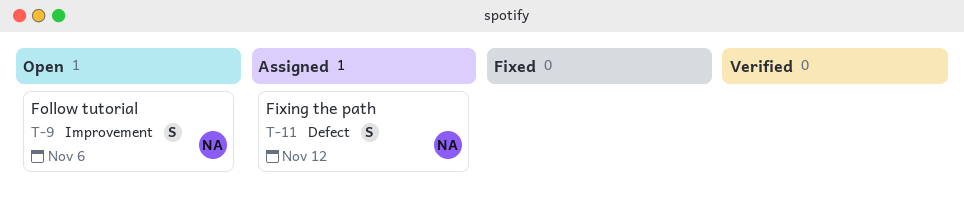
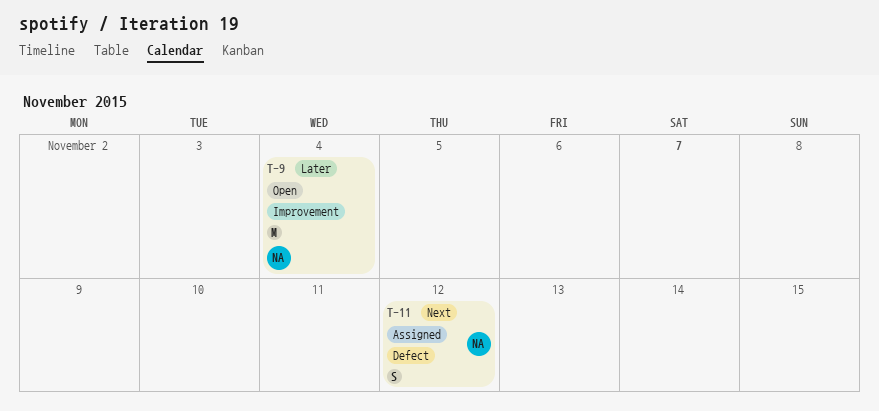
T-9, estimate: S -> M
T-9, due: Nov 6 -> Nov 4

